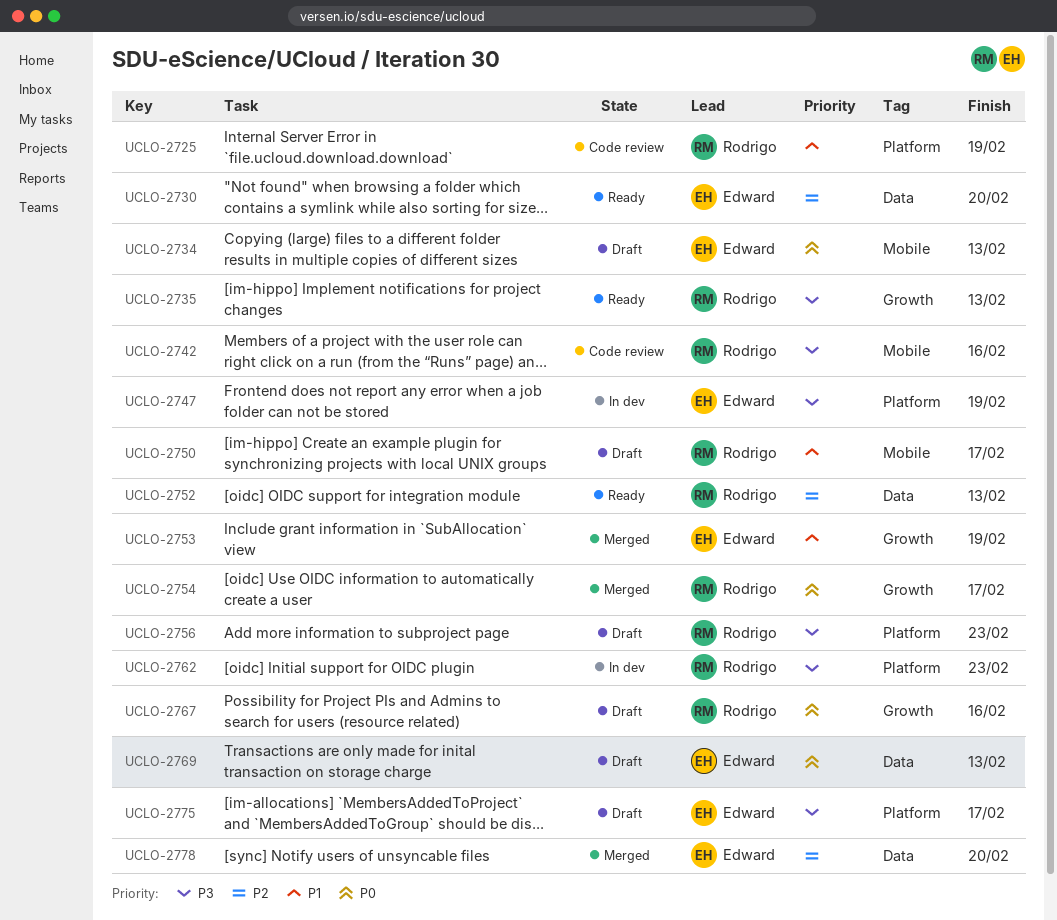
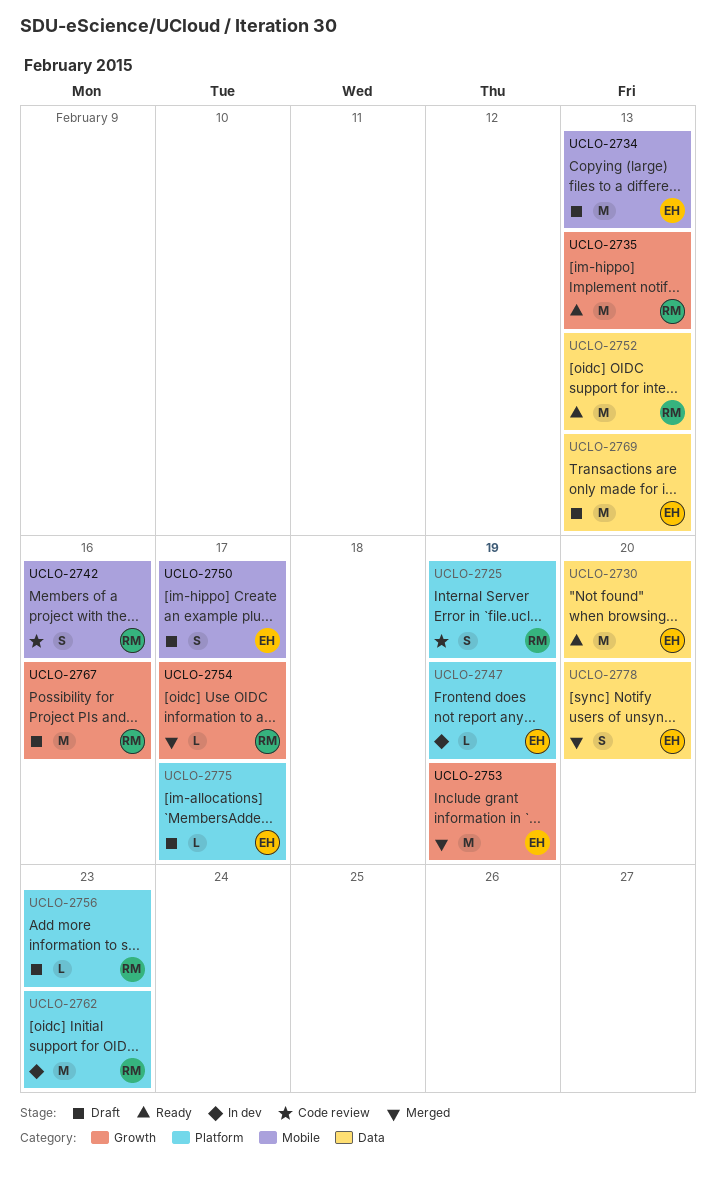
UCLO-2750, owner: Rodrigo -> Edward

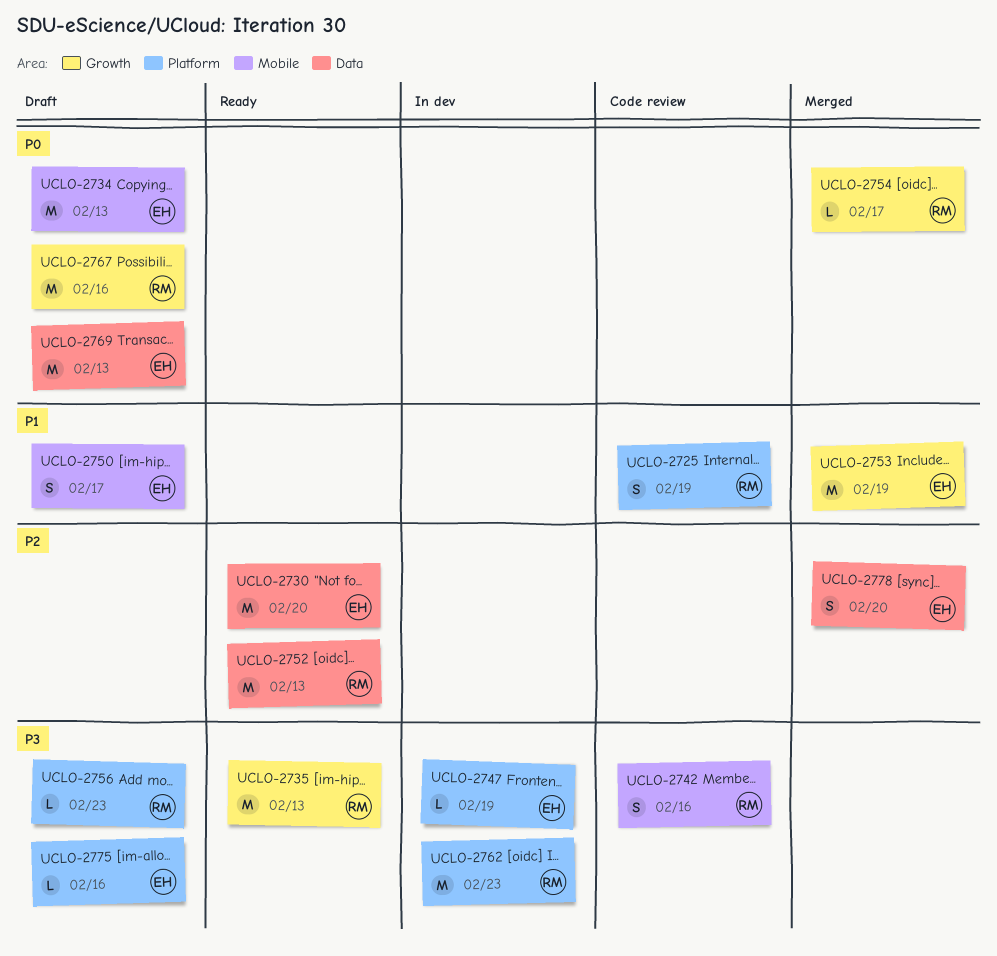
UCLO-2775, due: Feb 17 -> Feb 16

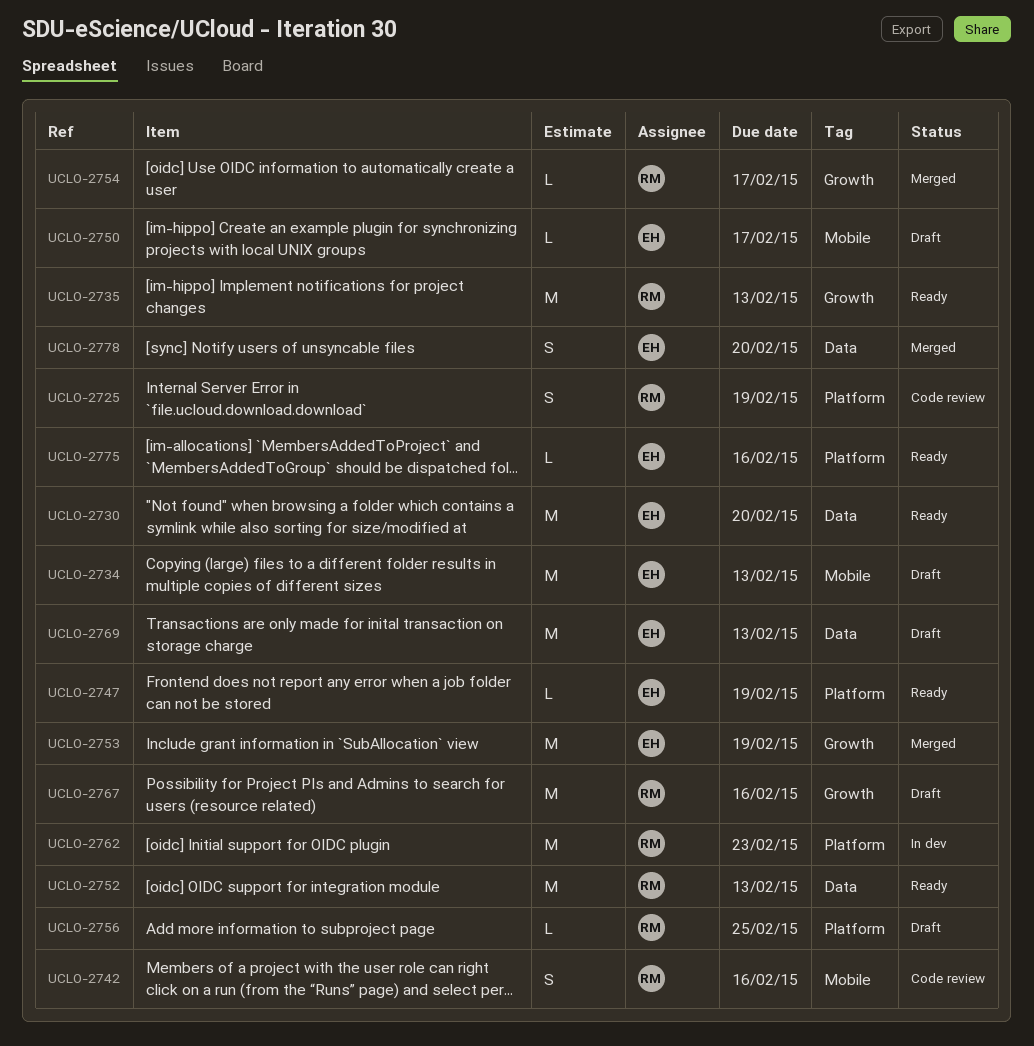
UCLO-2747, status: In dev -> Ready
UCLO-2750, estimate: S -> L
UCLO-2756, due: Feb 23 -> Feb 25
UCLO-2775, status: Draft -> Ready

